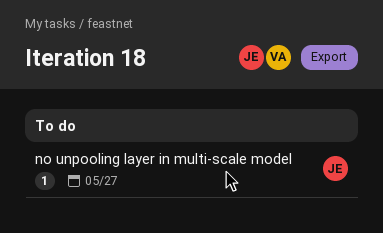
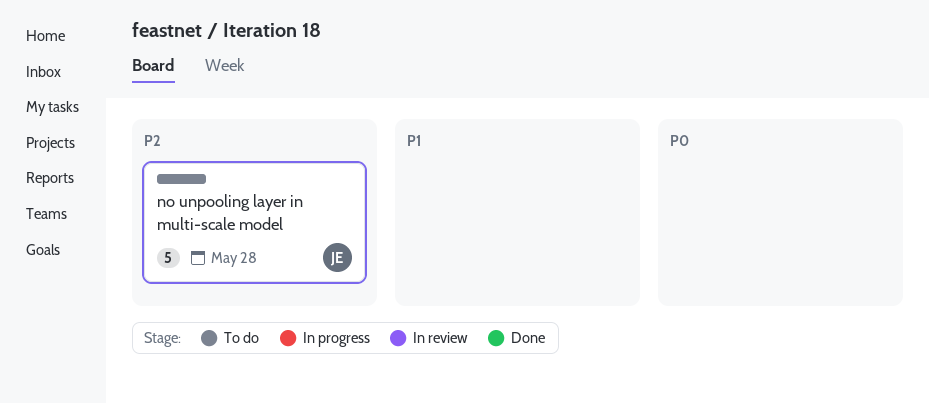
no unpooling layer in multi-scale model, estimate: 1 -> 5
no unpooling layer in multi-scale model, due: May 27 -> May 28

